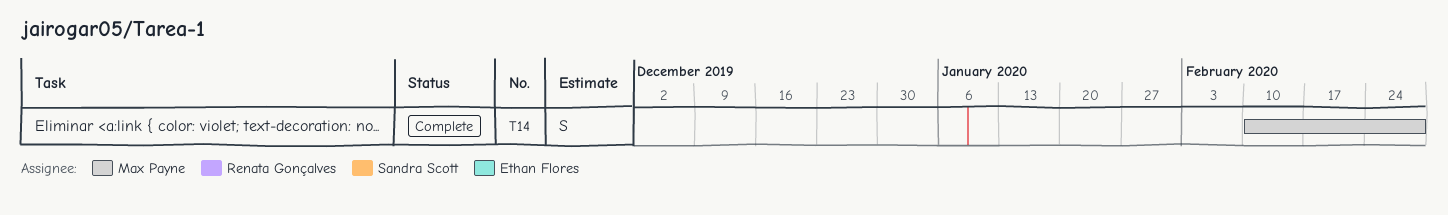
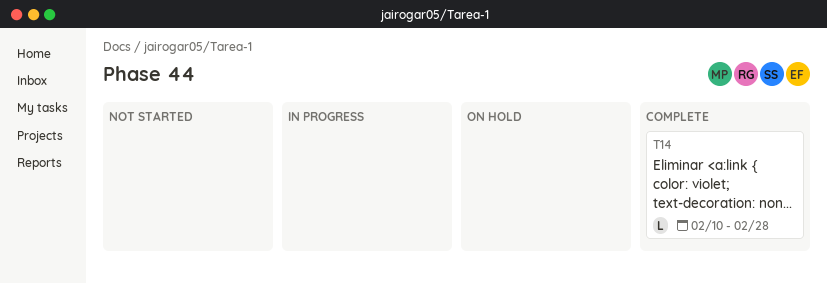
T14, estimate: S -> L

